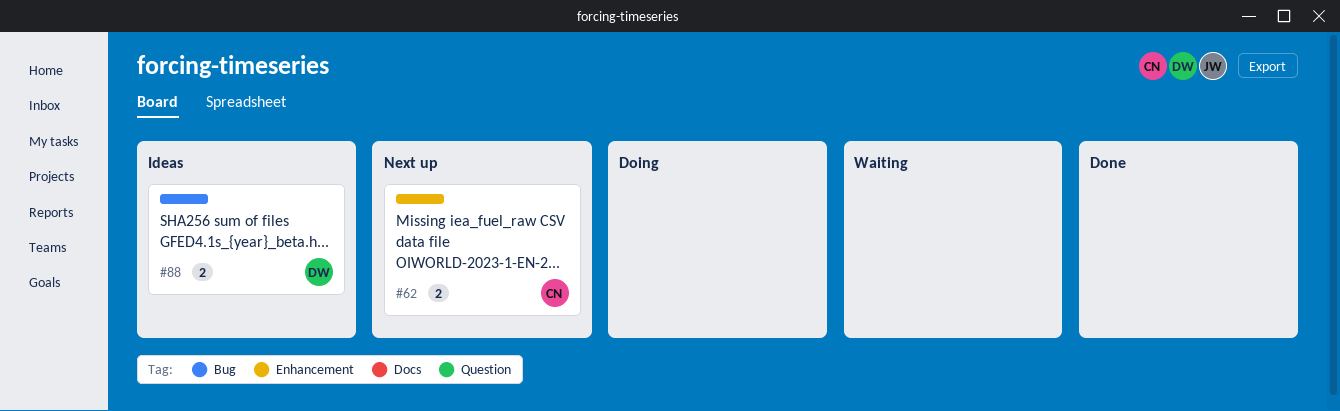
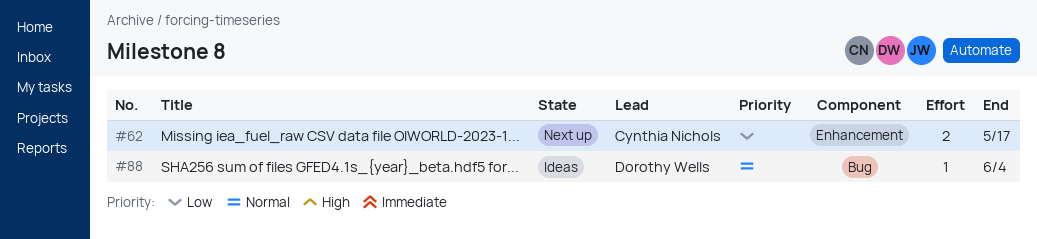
#88, estimate: 2 -> 1

